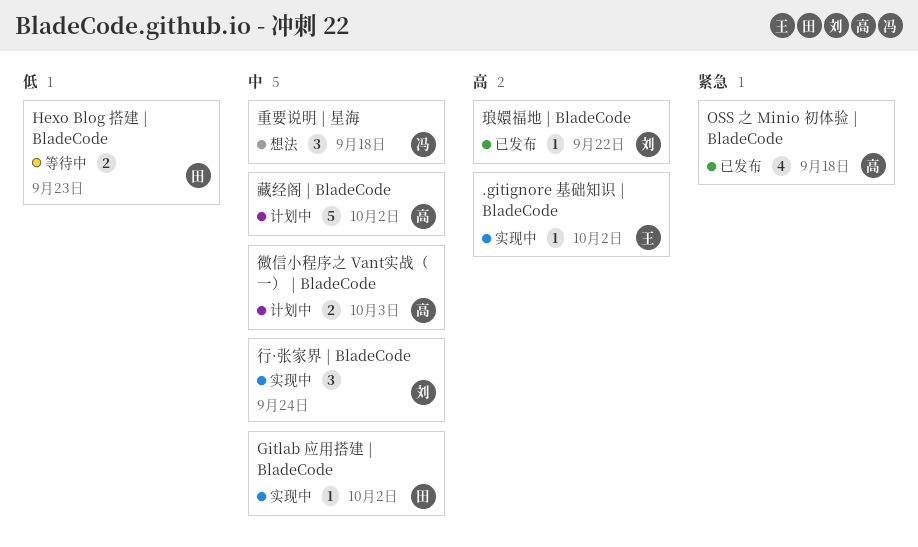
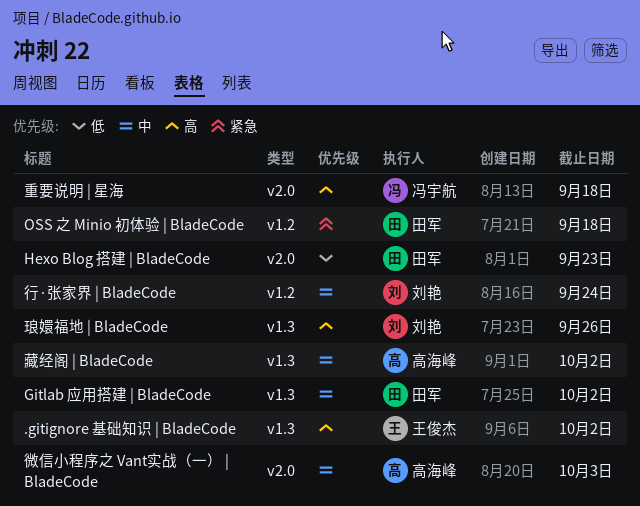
OSS 之 Minio 初体验 | BladeCode, owner: 高海峰 -> 田军
琅嬛福地 | BladeCode, due: Sep 22 -> Sep 26
重要说明 | 星海, priority: 中 -> 高

